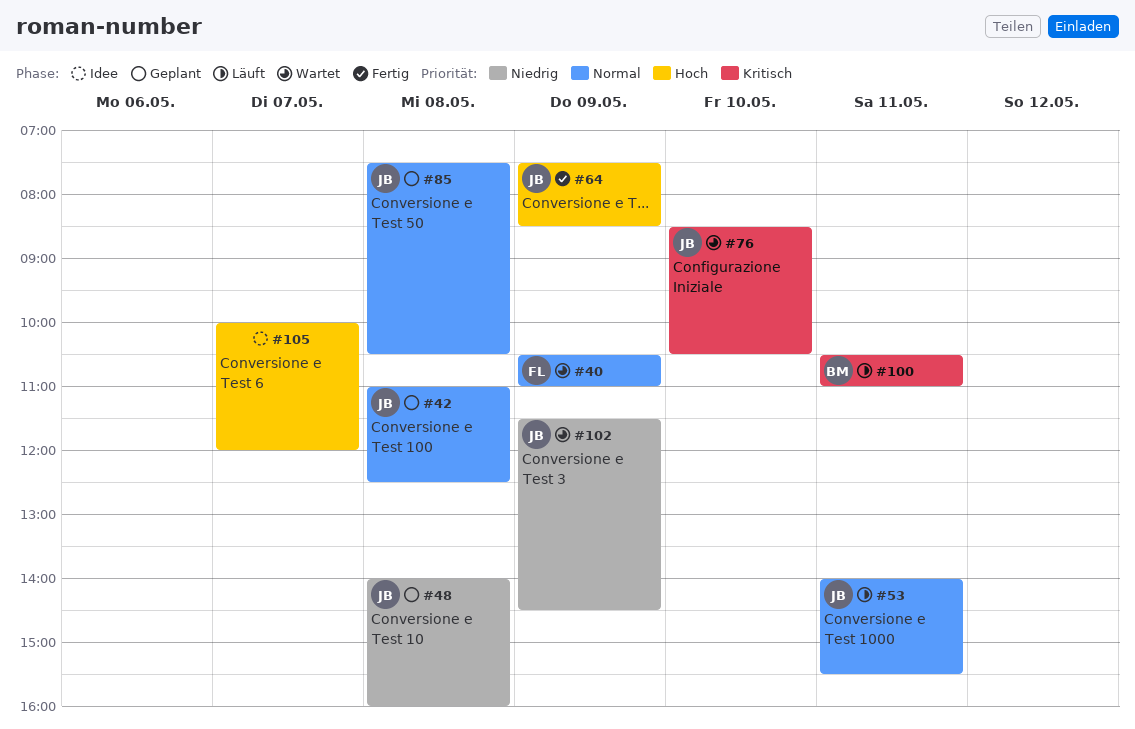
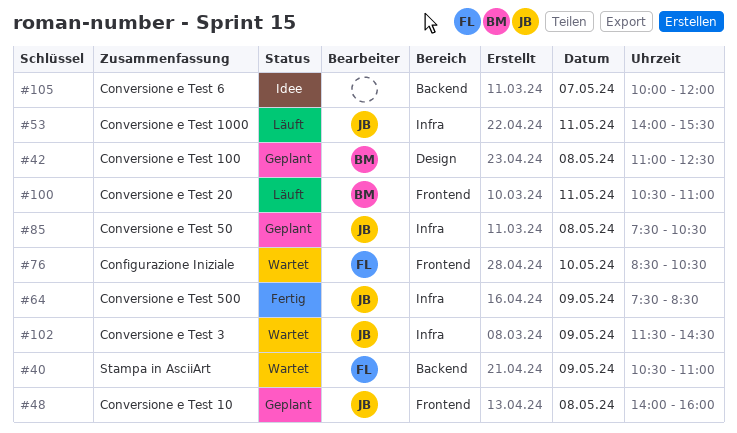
#42, owner: JB -> BM
#76, owner: JB -> FL

